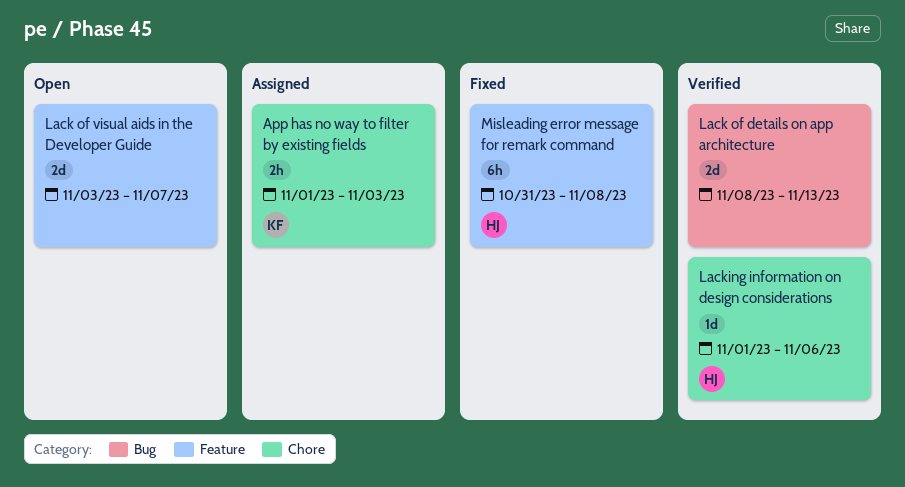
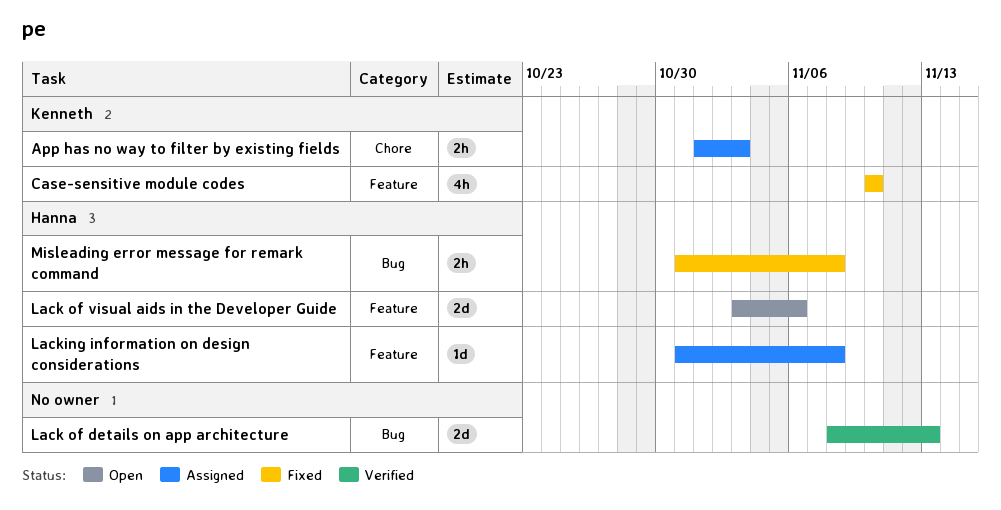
Case-sensitive module codes: none -> present
Lack of visual aids in the Developer Guide, owner: none -> Hanna
Lack of visual aids in the Developer Guide, due: Nov 7 -> Nov 6
Lacking information on design considerations, status: Verified -> Assigned
Lacking information on design considerations, label: Chore -> Feature
Lacking information on design considerations, start: Nov 1 -> Oct 31
Lacking information on design considerations, due: Nov 6 -> Nov 8
Misleading error message for remark command, label: Feature -> Bug
Misleading error message for remark command, estimate: 6h -> 2h

